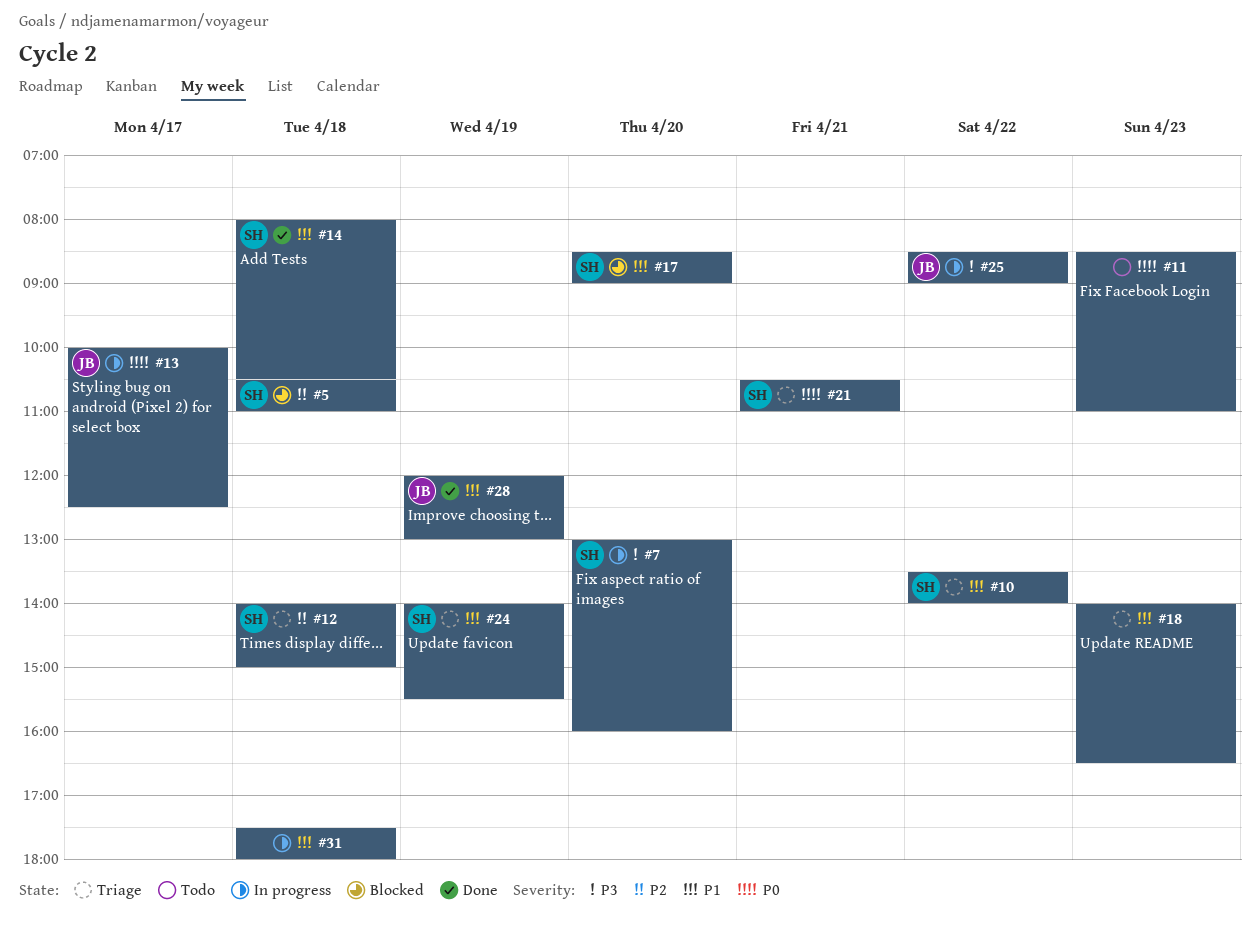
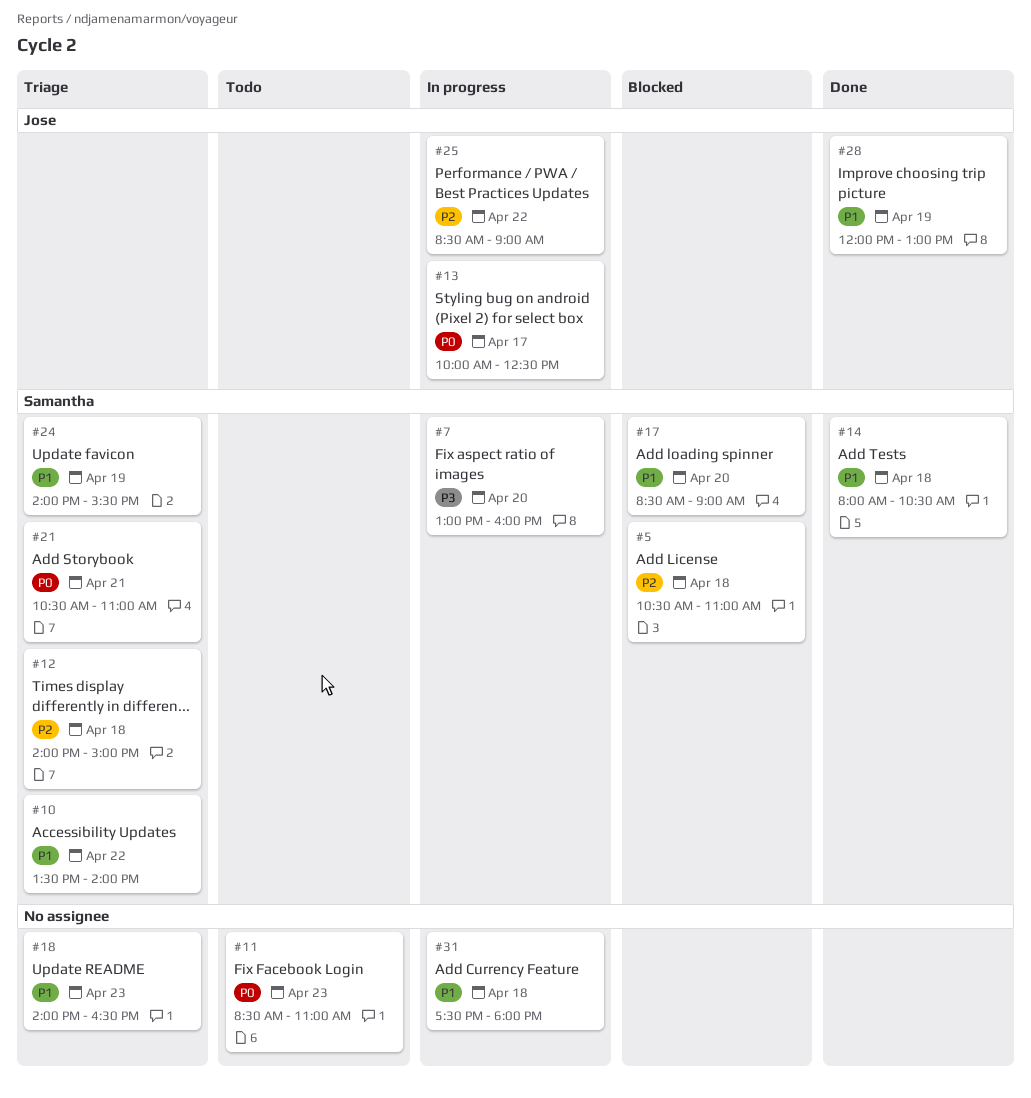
#25, priority: P3 -> P2

